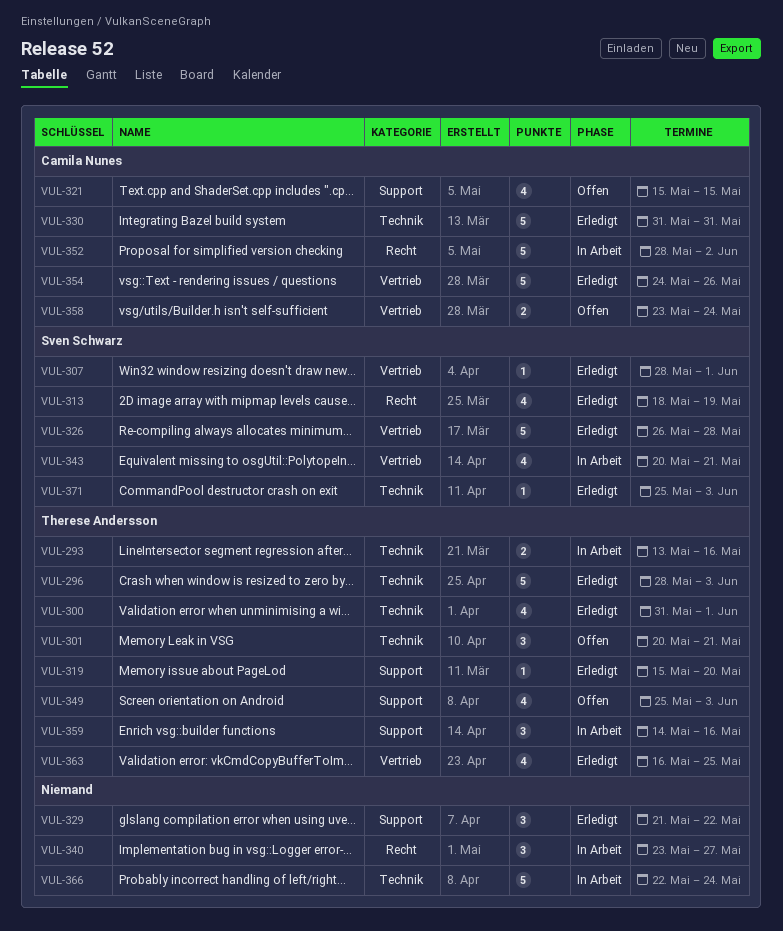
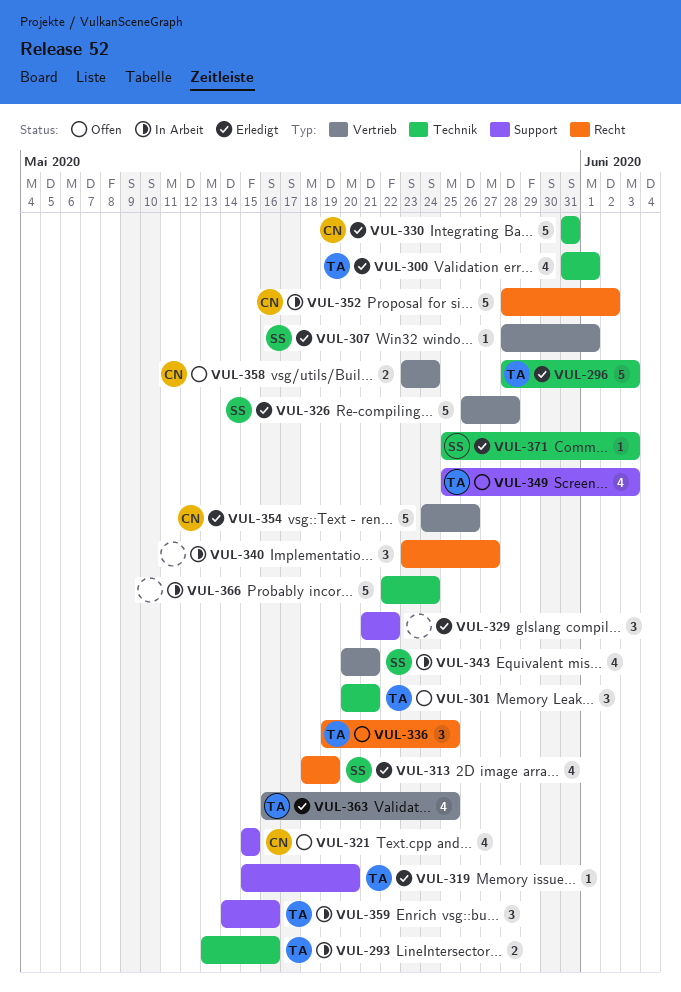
VUL-336: none -> present

